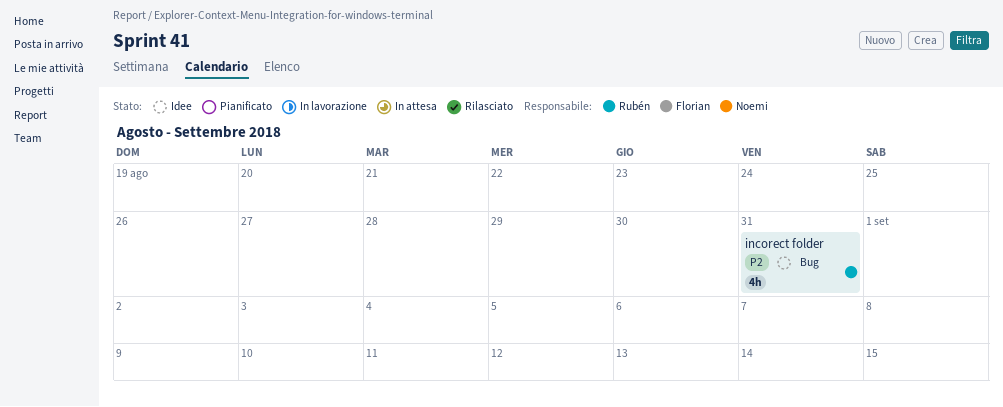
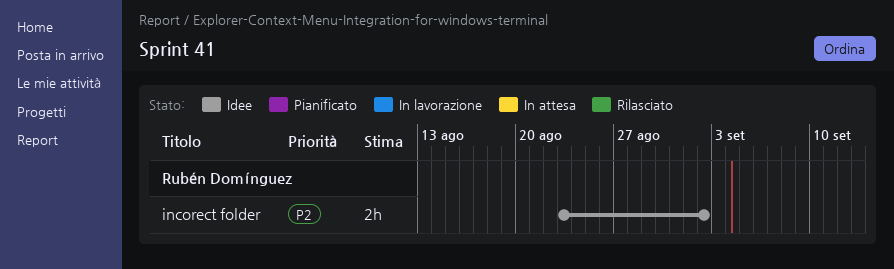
incorect folder, estimate: 4h -> 2h
incorect folder, due: Aug 31 -> Sep 2

